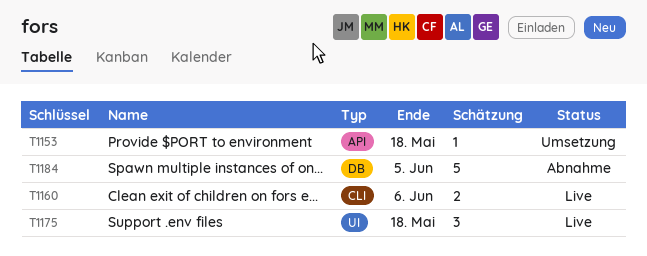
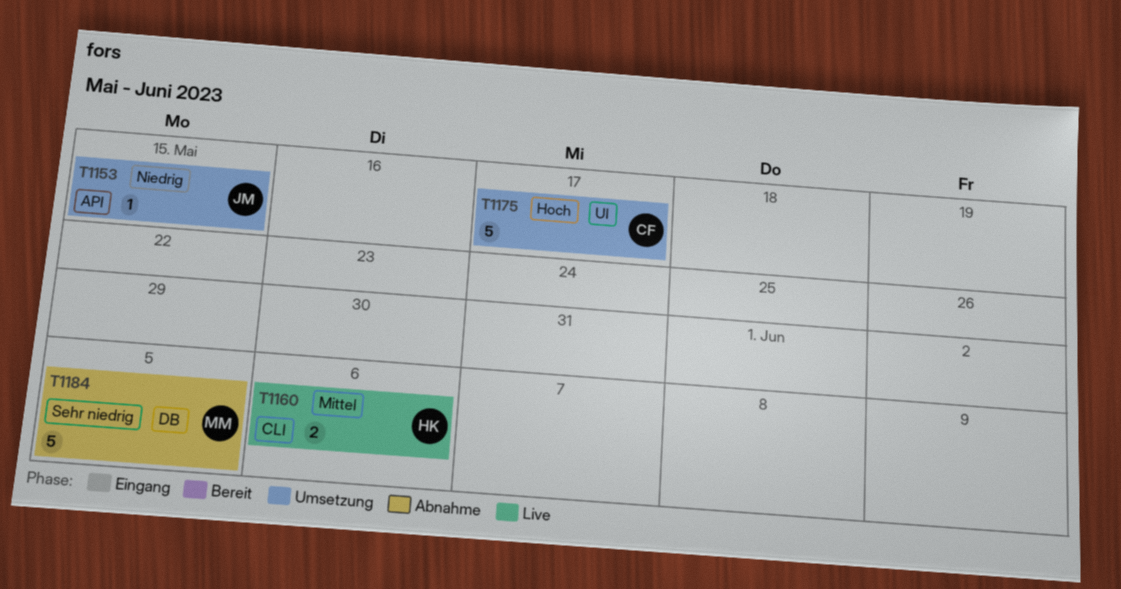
T1153, due: May 18 -> May 15
T1175, status: Live -> Umsetzung
T1175, estimate: 3 -> 5
T1175, due: May 18 -> May 17

